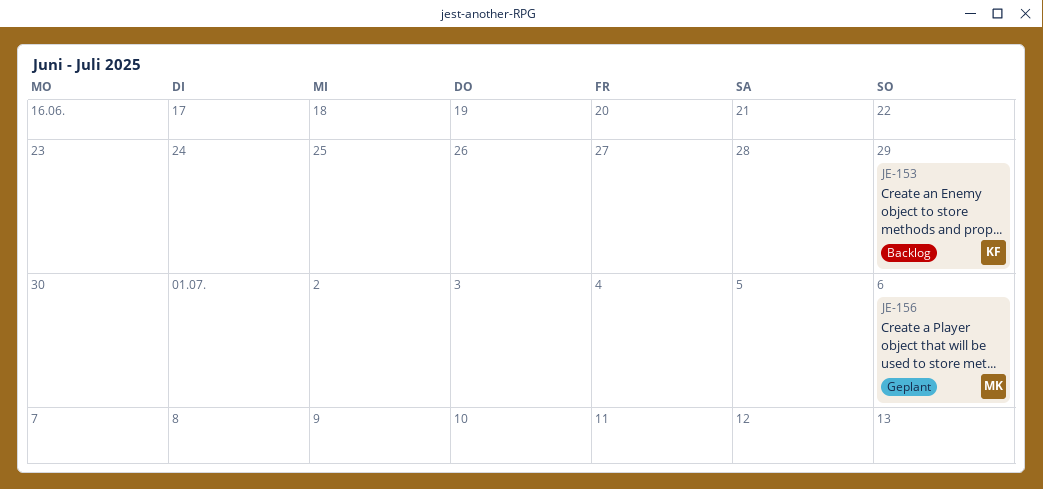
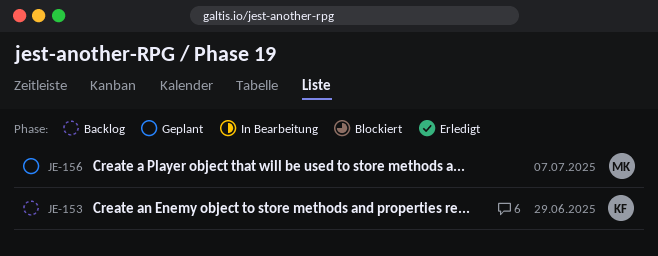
JE-156, due: Jul 6 -> Jul 7

